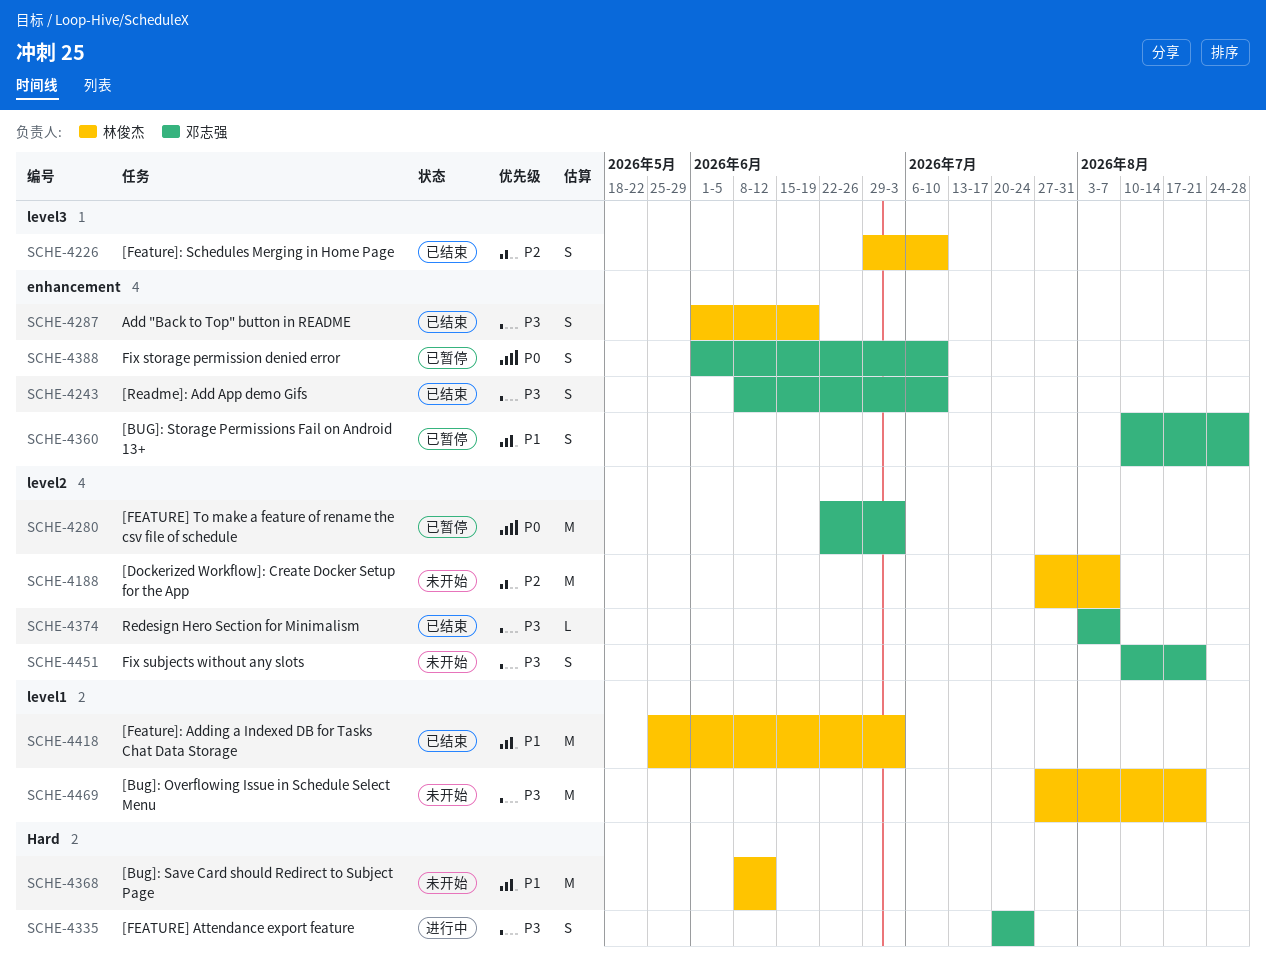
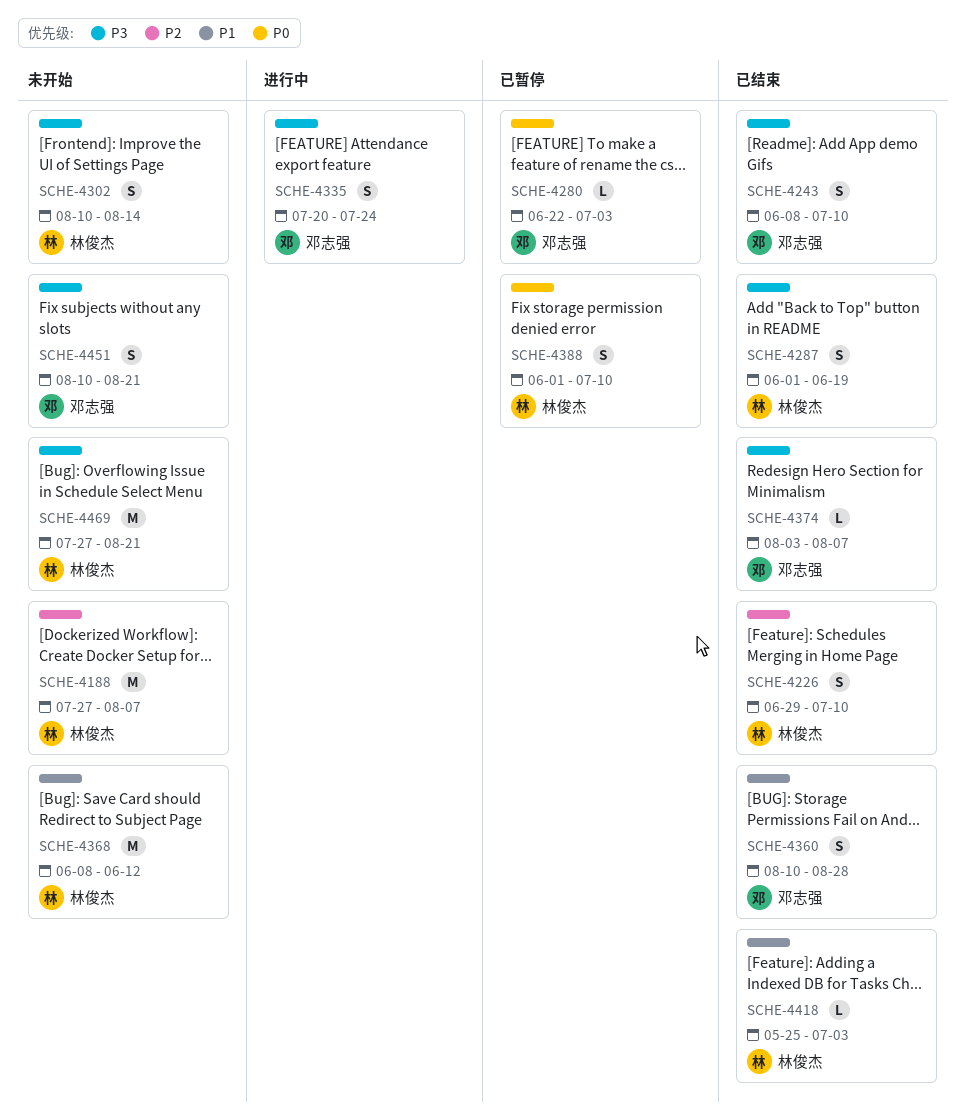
SCHE-4280, estimate: M -> L
SCHE-4302: none -> present
SCHE-4360, status: 已暂停 -> 已结束
SCHE-4388, owner: 邓志强 -> 林俊杰
SCHE-4418, estimate: M -> L

